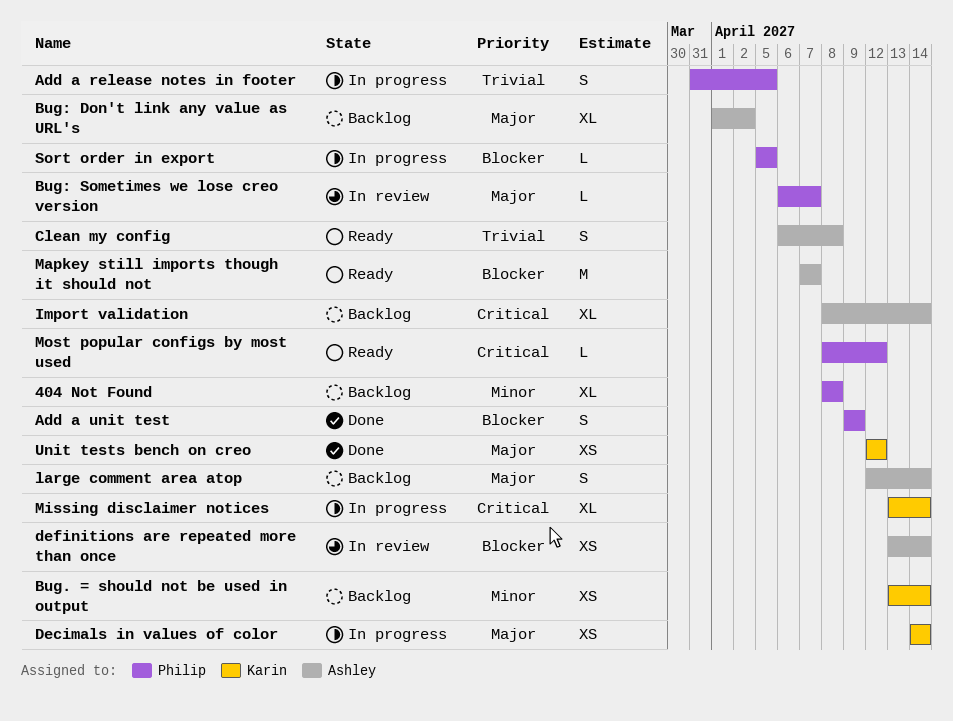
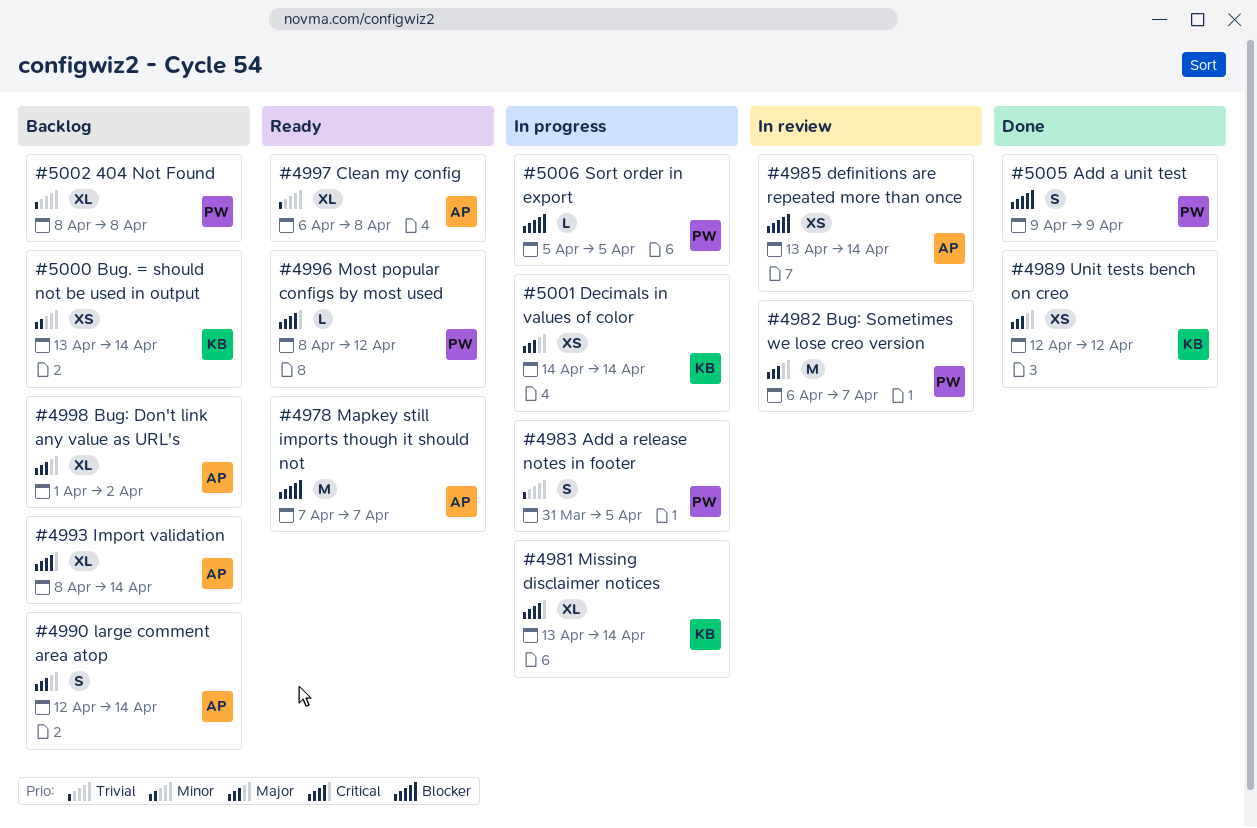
404 Not Found, priority: Minor -> Trivial
Bug: Sometimes we lose creo version, estimate: L -> M
Clean my config, estimate: S -> XL

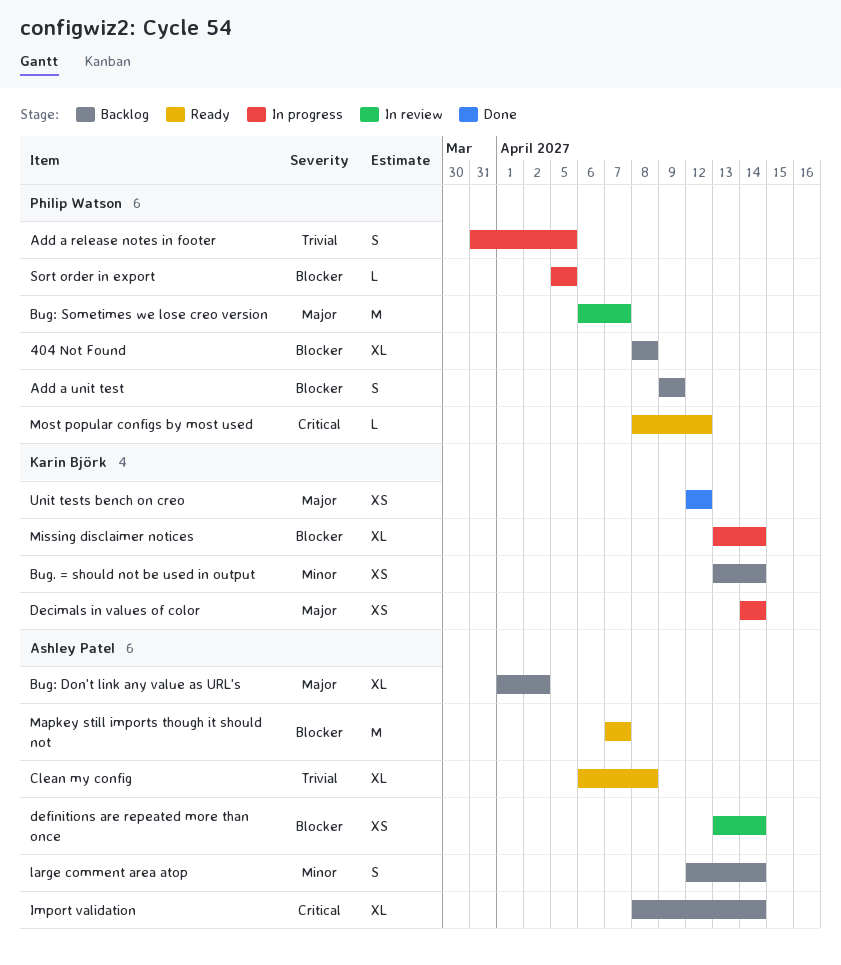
404 Not Found, priority: Trivial -> Blocker
Add a unit test, status: Done -> Backlog
large comment area atop, priority: Major -> Minor
Missing disclaimer notices, priority: Critical -> Blocker

